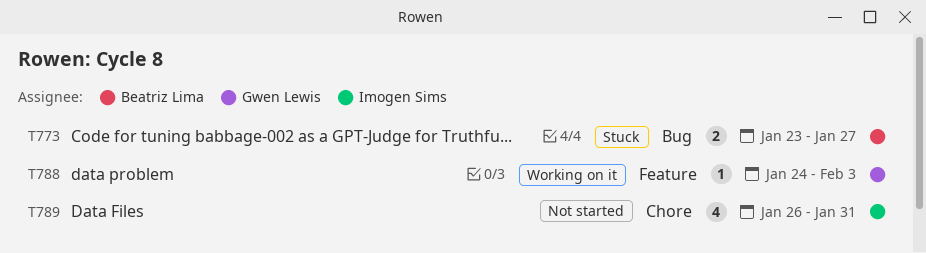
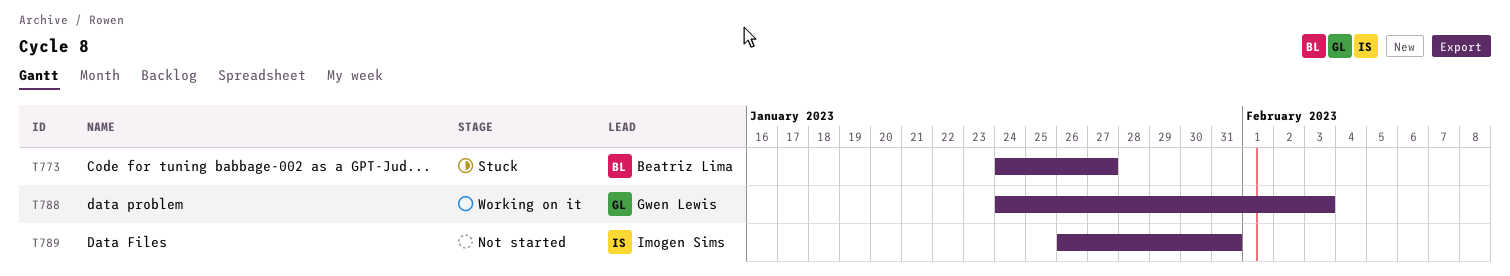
T773, start: Jan 23 -> Jan 24

